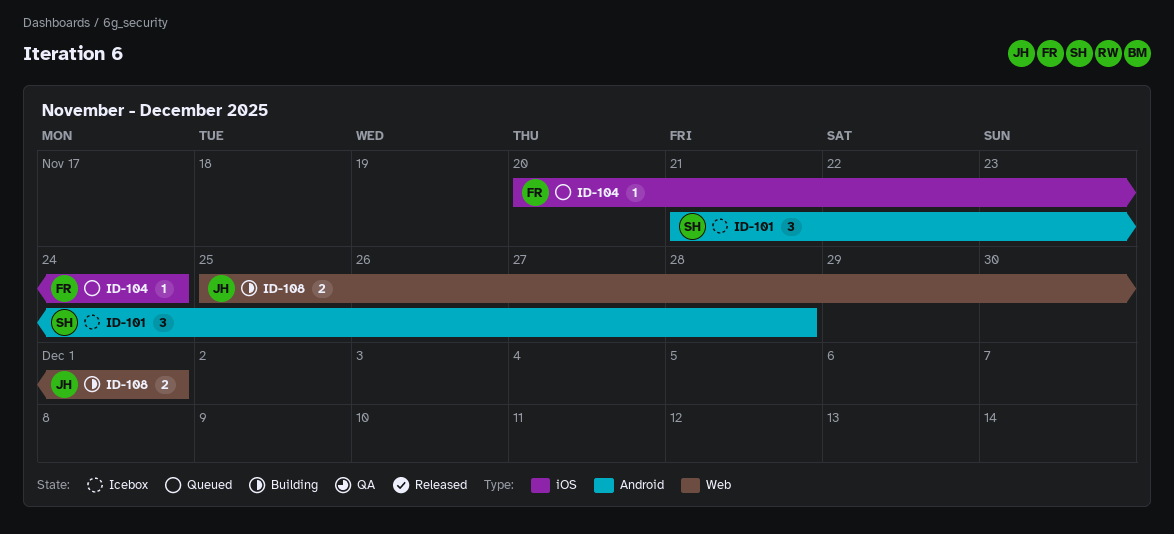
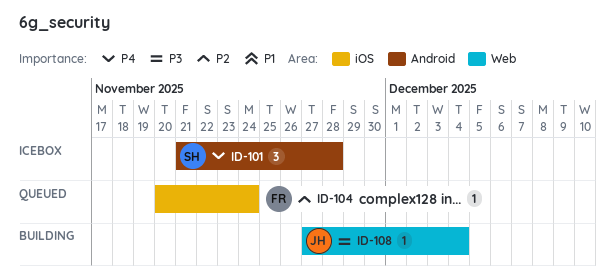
ID-108, estimate: 2 -> 1
ID-108, start: Nov 25 -> Nov 27
ID-108, due: Dec 1 -> Dec 4

